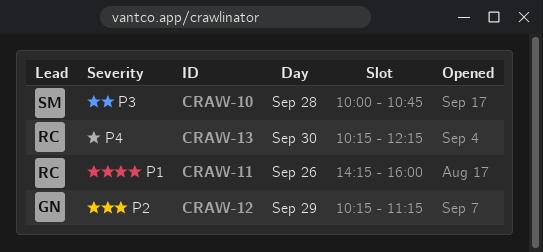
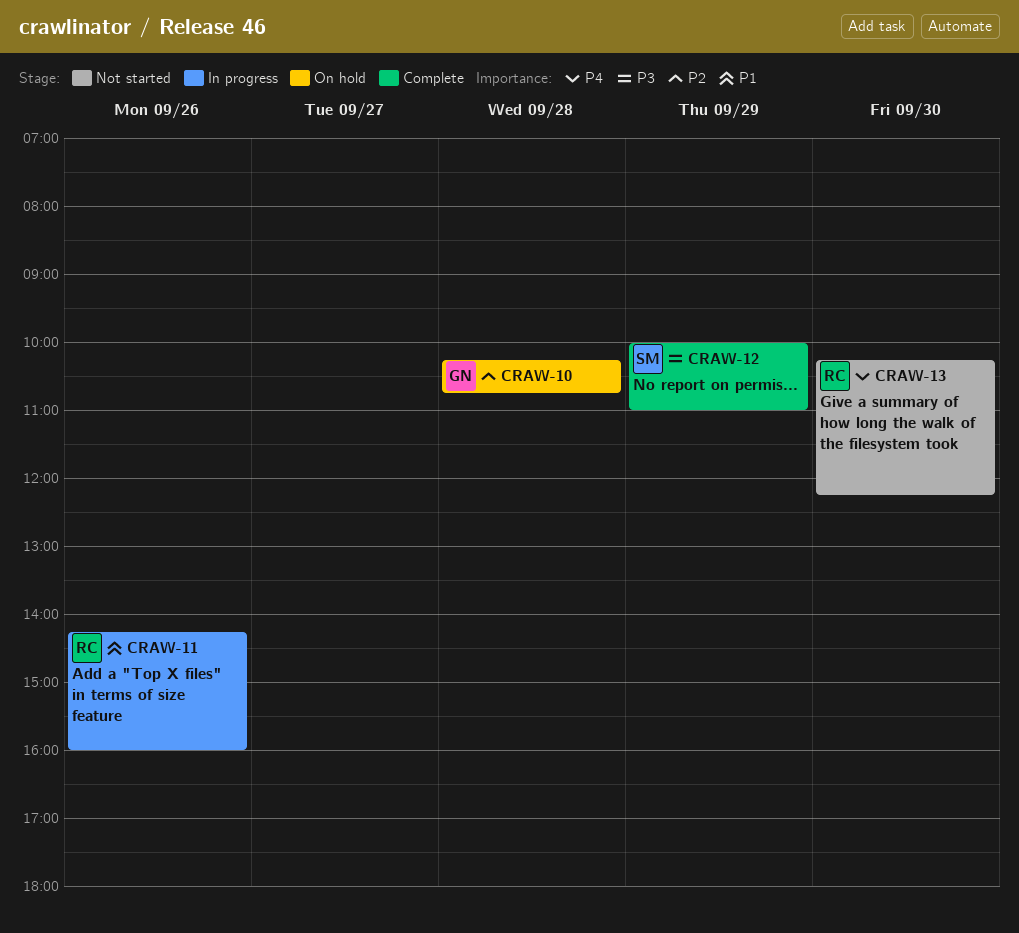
CRAW-10, owner: SM -> GN
CRAW-10, priority: P3 -> P2
CRAW-10, begins: 10:00 -> 10:15
CRAW-12, owner: GN -> SM
CRAW-12, priority: P2 -> P3
CRAW-12, begins: 10:15 -> 10:00
CRAW-12, ends: 11:15 -> 11:00

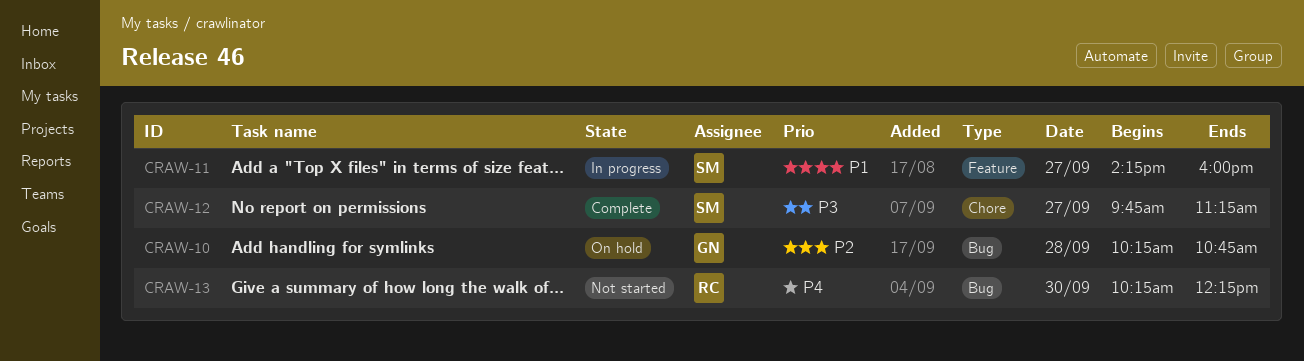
CRAW-11, owner: RC -> SM
CRAW-11, day: Sep 26 -> Sep 27
CRAW-12, day: Sep 29 -> Sep 27
CRAW-12, begins: 10:00 -> 09:45
CRAW-12, ends: 11:00 -> 11:15

